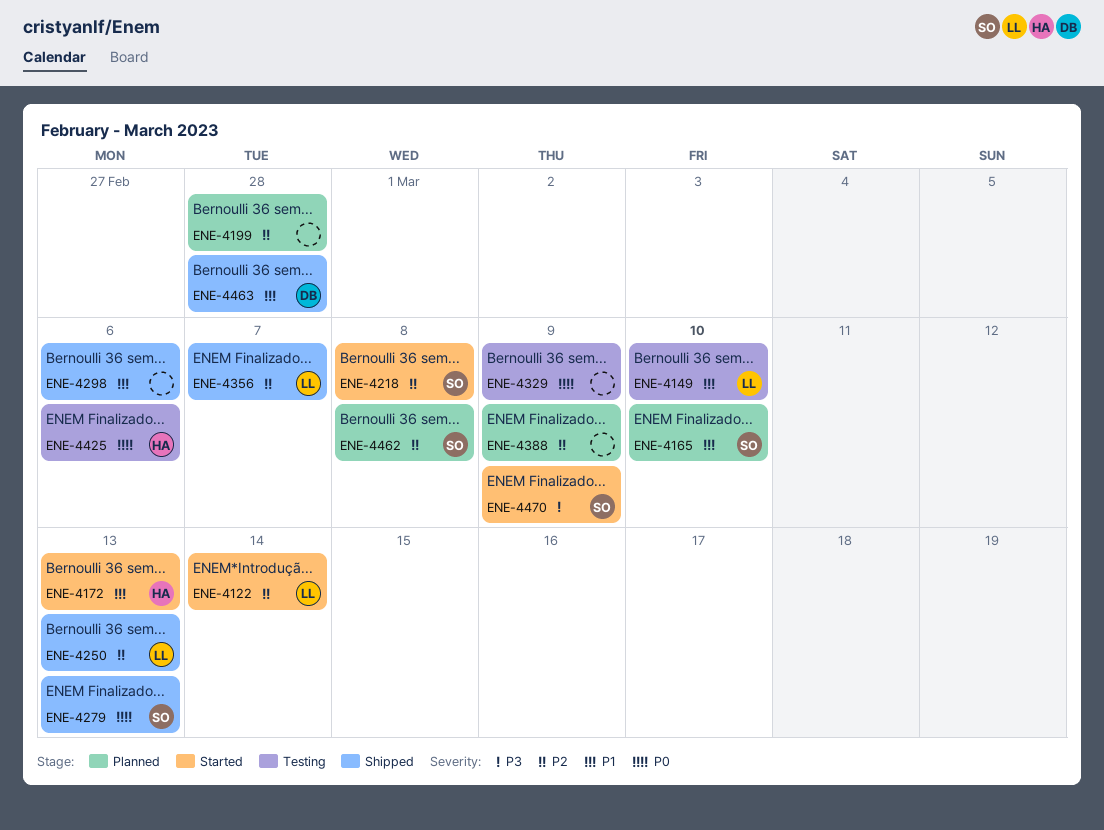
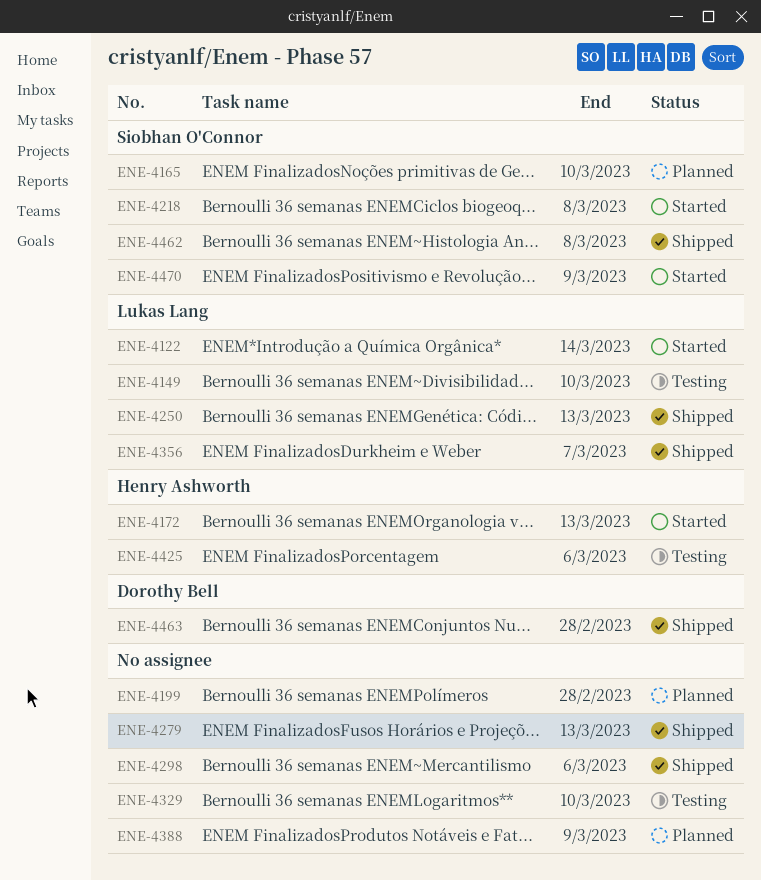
ENE-4279, owner: Siobhan O'Connor -> none
ENE-4329, due: Mar 9 -> Mar 10
ENE-4462, status: Planned -> Shipped

